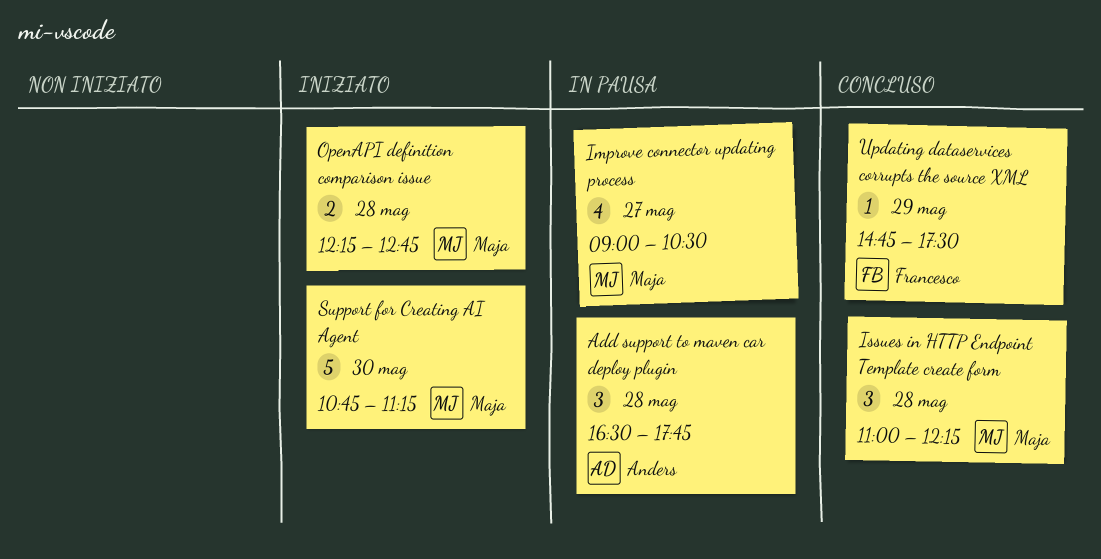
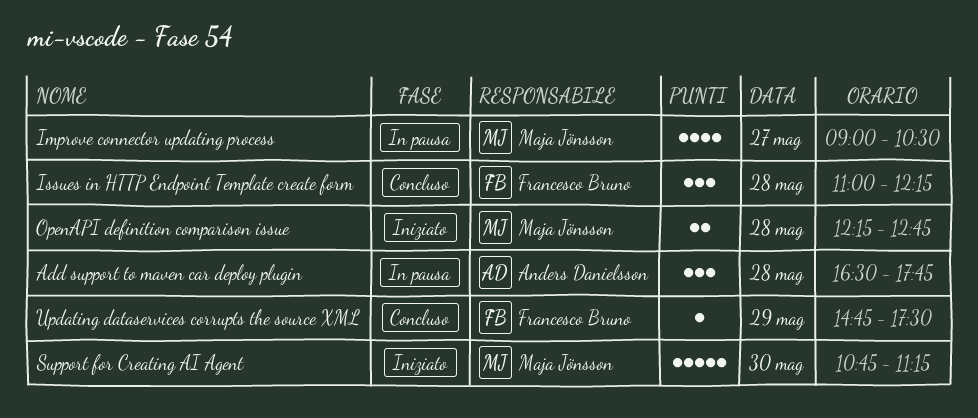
Issues in HTTP Endpoint Template create form, owner: Maja Jönsson -> Francesco Bruno

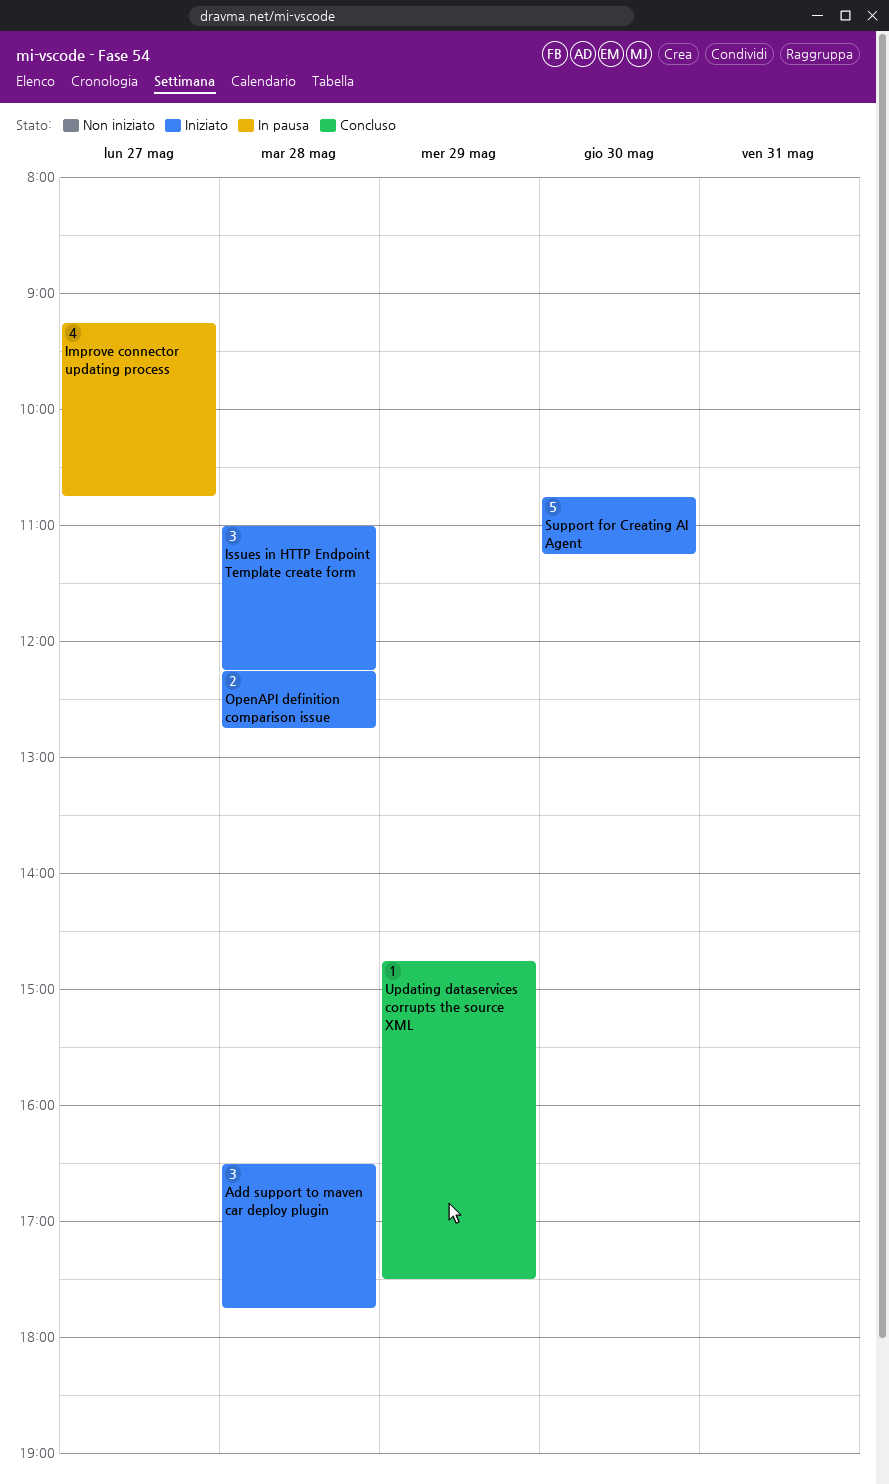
Add support to maven car deploy plugin, status: In pausa -> Iniziato
Improve connector updating process, begins: 09:00 -> 09:15
Improve connector updating process, ends: 10:30 -> 10:45
Issues in HTTP Endpoint Template create form, status: Concluso -> Iniziato

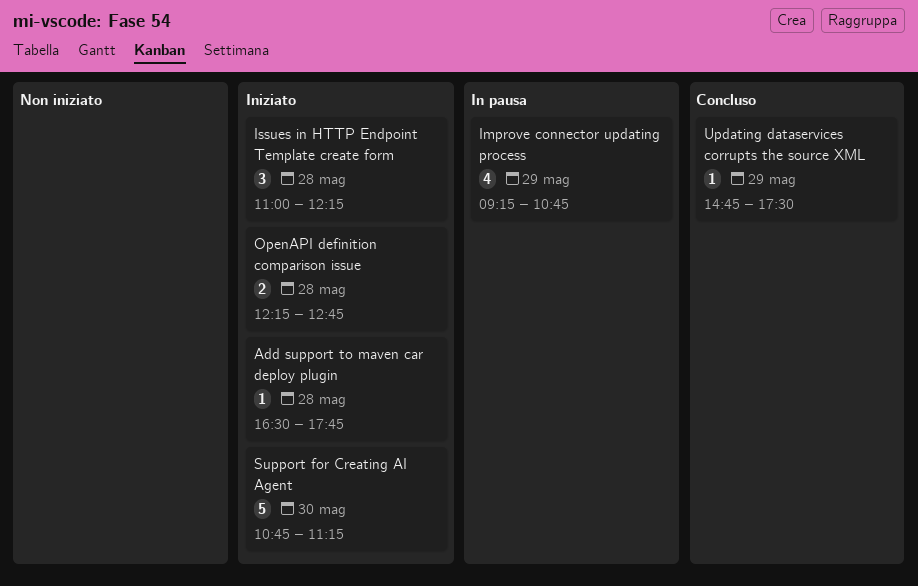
Add support to maven car deploy plugin, estimate: 3 -> 1
Improve connector updating process, day: May 27 -> May 29

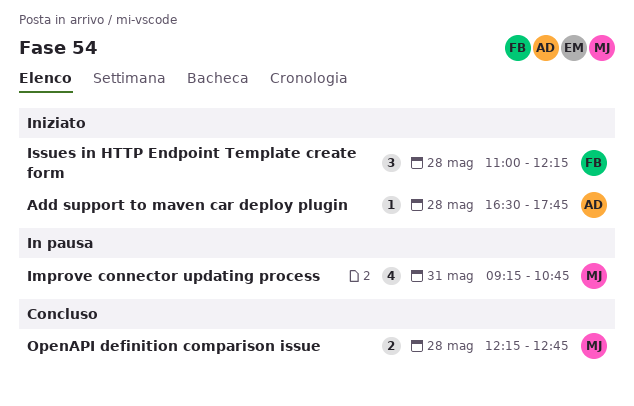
Improve connector updating process, day: May 29 -> May 31
OpenAPI definition comparison issue, status: Iniziato -> Concluso
Support for Creating AI Agent: present -> none
Updating dataservices corrupts the source XML: present -> none

